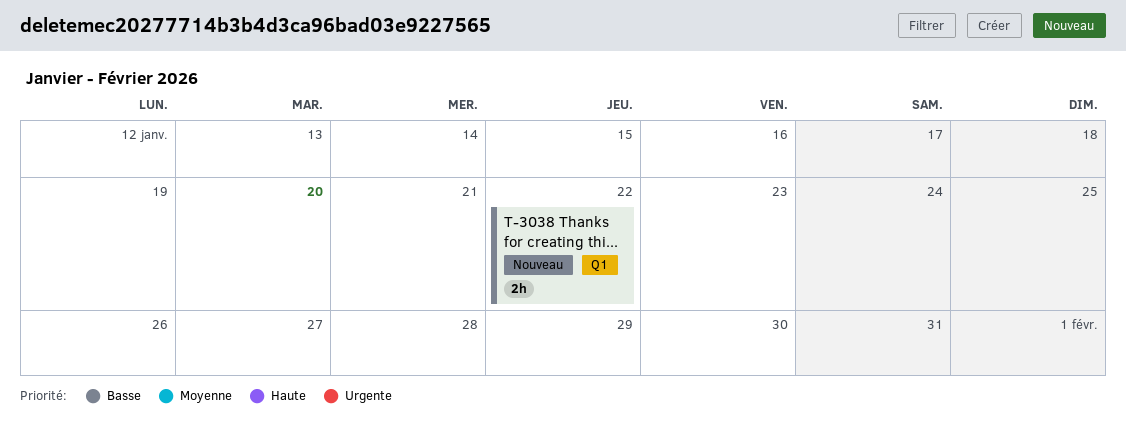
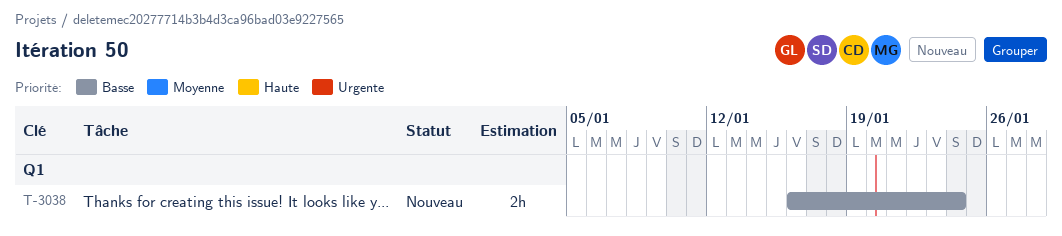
T-3038, due: Jan 22 -> Jan 24

